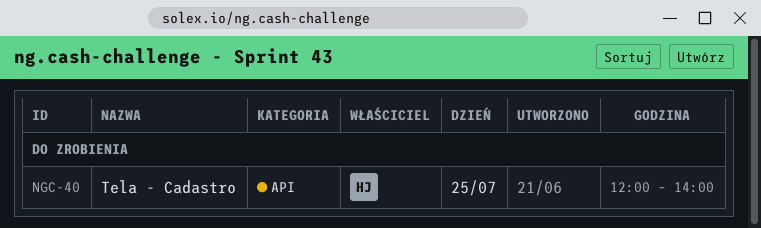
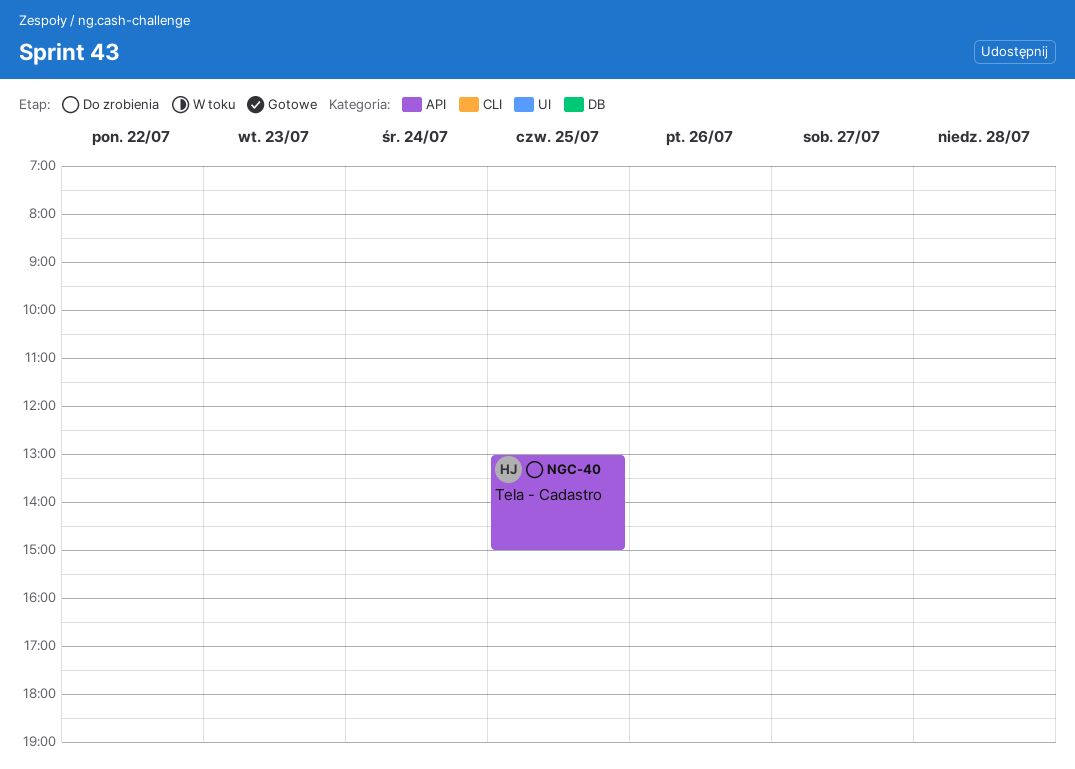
NGC-40, begins: 12:00 -> 13:00
NGC-40, ends: 14:00 -> 15:00

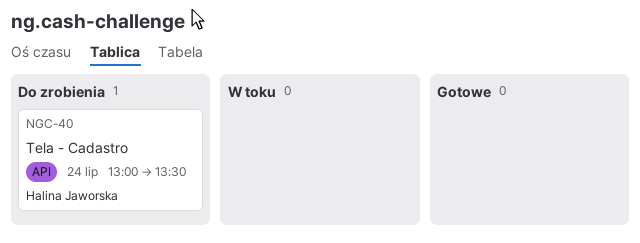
NGC-40, day: Jul 25 -> Jul 24
NGC-40, ends: 15:00 -> 13:30

